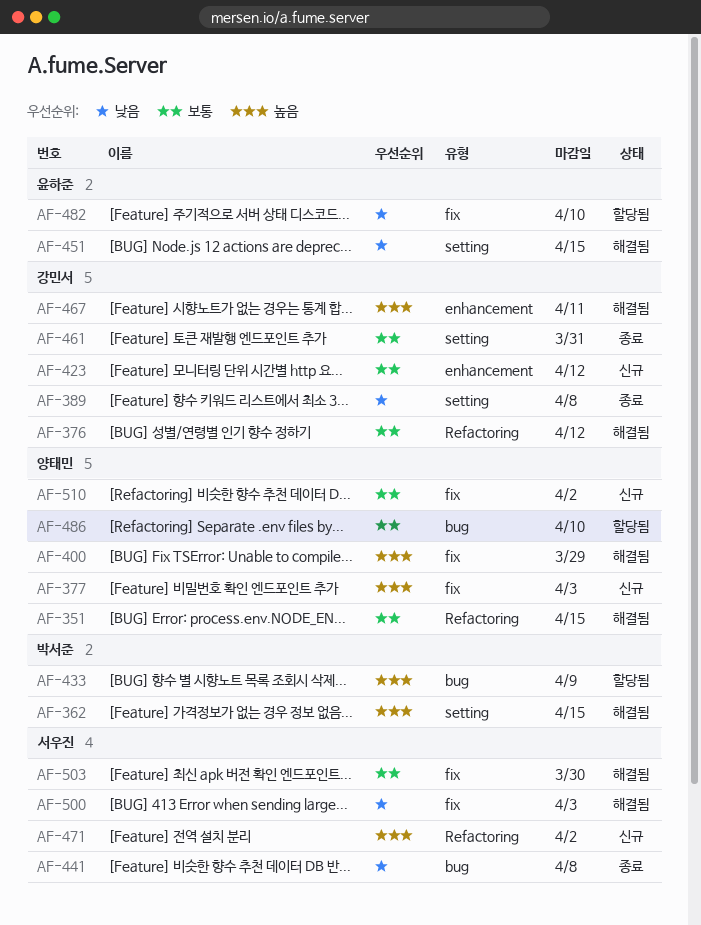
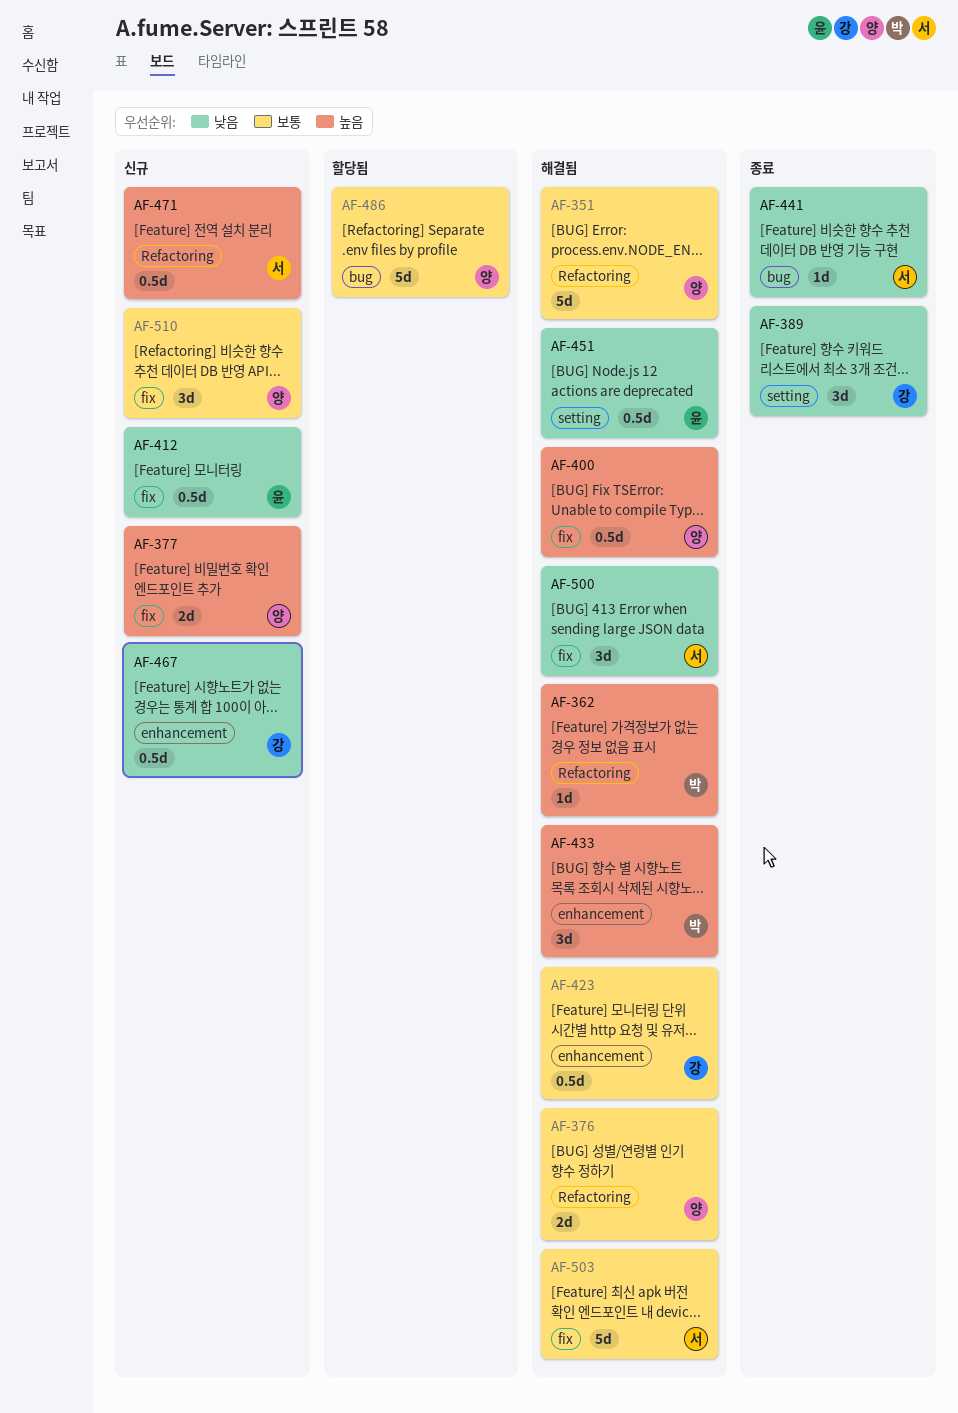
AF-362, label: setting -> Refactoring
AF-376, owner: 강민서 -> 양태민
AF-412: none -> present
AF-423, status: 신규 -> 해결됨
AF-433, status: 할당됨 -> 해결됨
AF-433, label: bug -> enhancement
AF-461: present -> none
AF-467, status: 해결됨 -> 신규
AF-467, priority: 높음 -> 낮음
AF-482: present -> none

